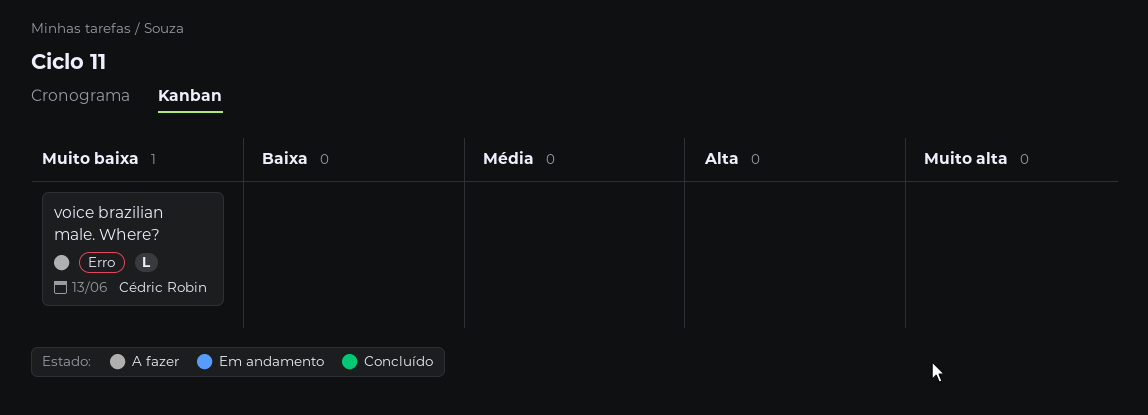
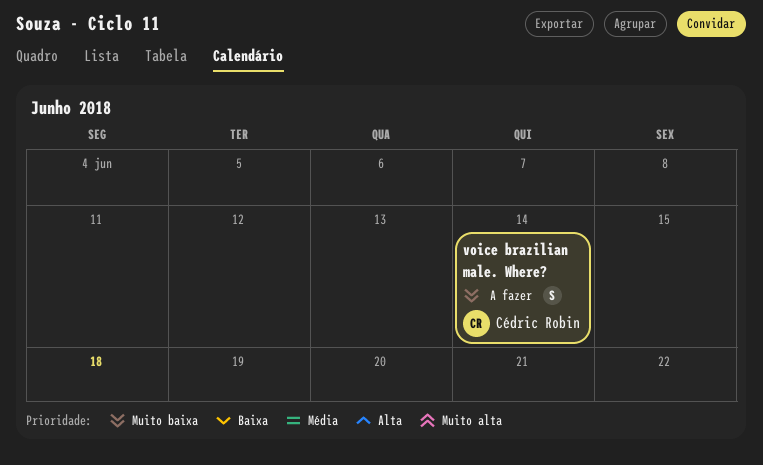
voice brazilian male. Where?, estimate: L -> S
voice brazilian male. Where?, due: Jun 13 -> Jun 14

